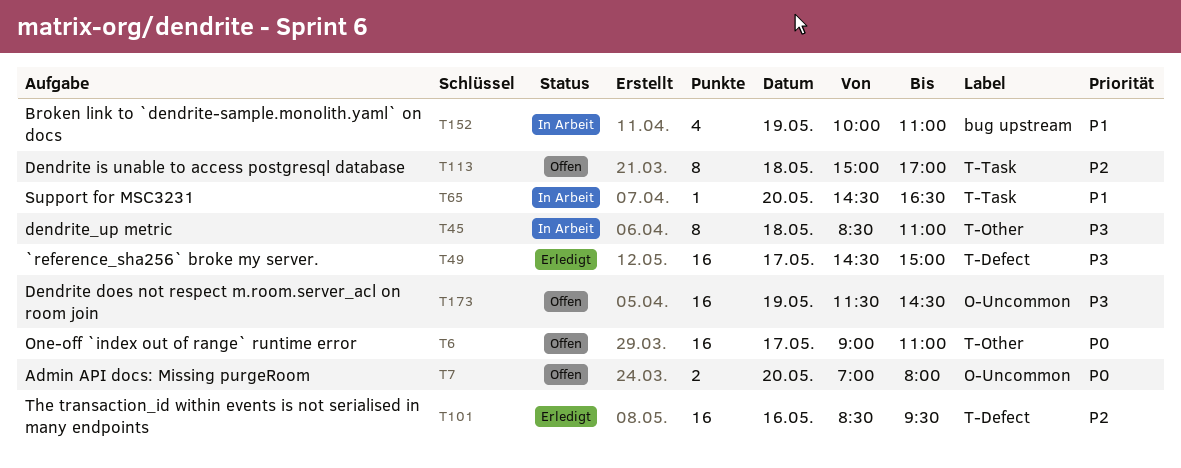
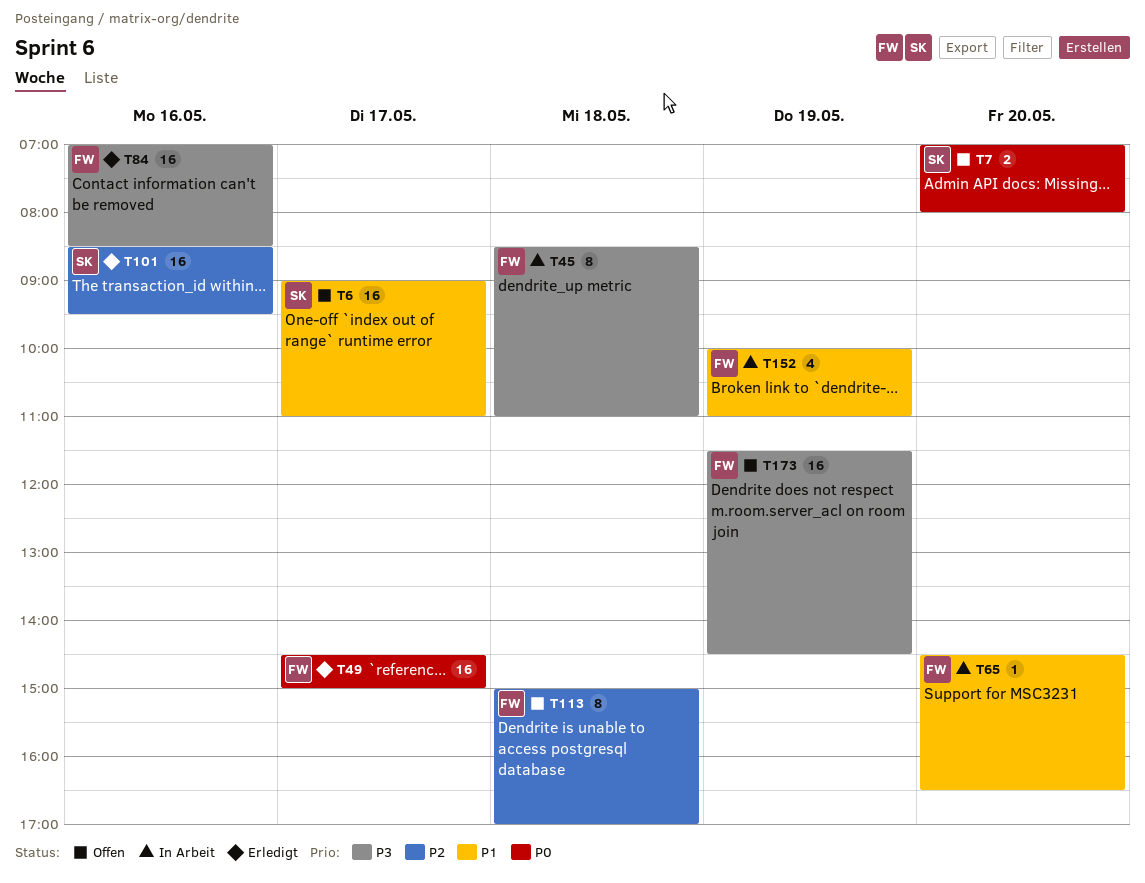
T6, priority: P0 -> P1
T49, priority: P3 -> P0
T84: none -> present

